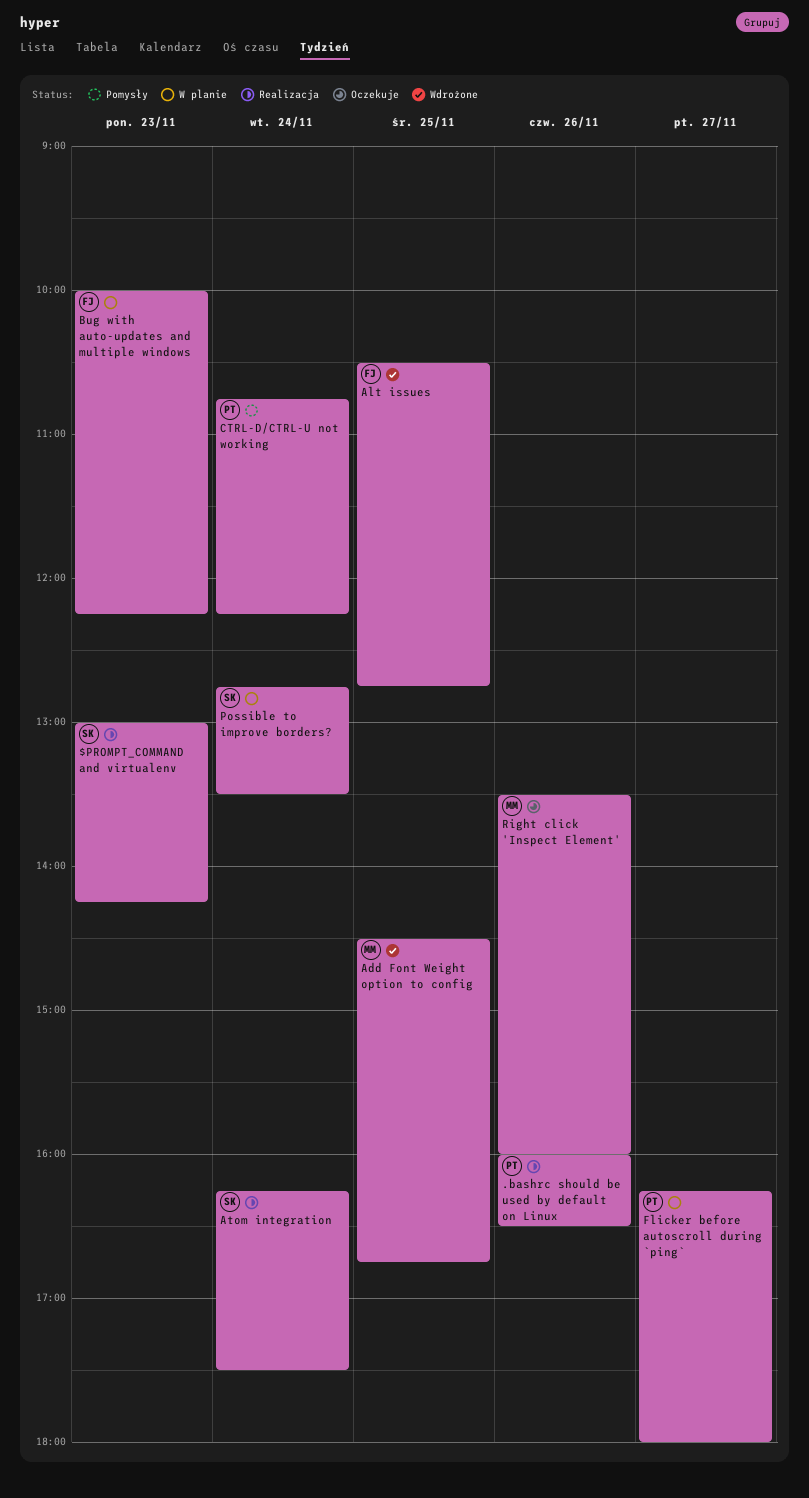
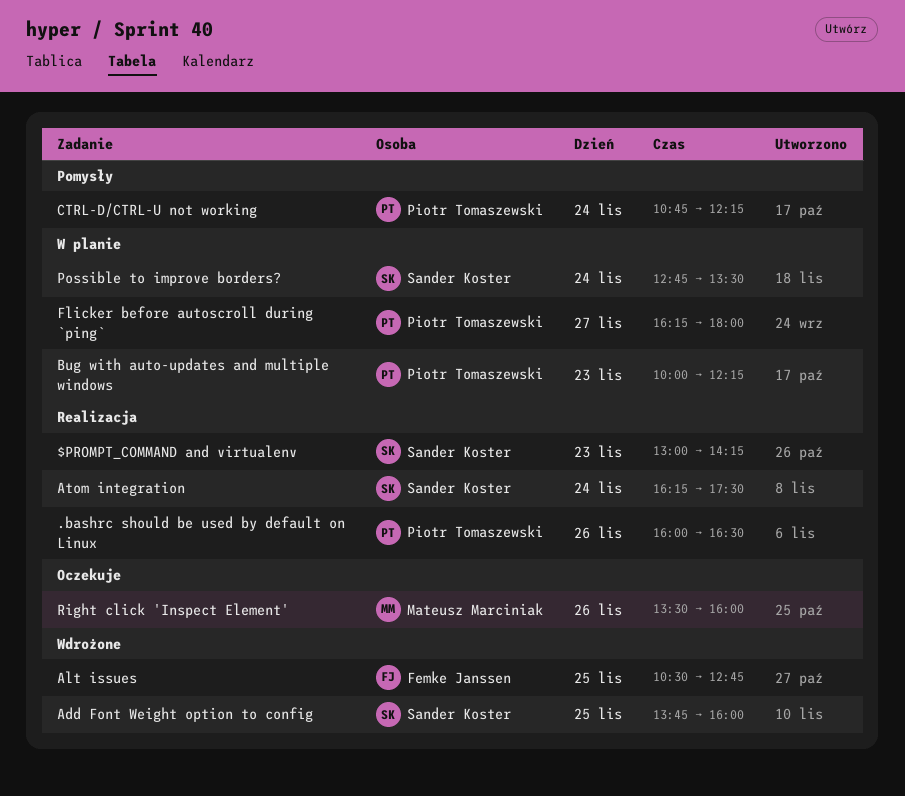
Add Font Weight option to config, owner: Mateusz Marciniak -> Sander Koster
Add Font Weight option to config, begins: 14:30 -> 13:45
Add Font Weight option to config, ends: 16:45 -> 16:00
Bug with auto-updates and multiple windows, owner: Femke Janssen -> Piotr Tomaszewski

